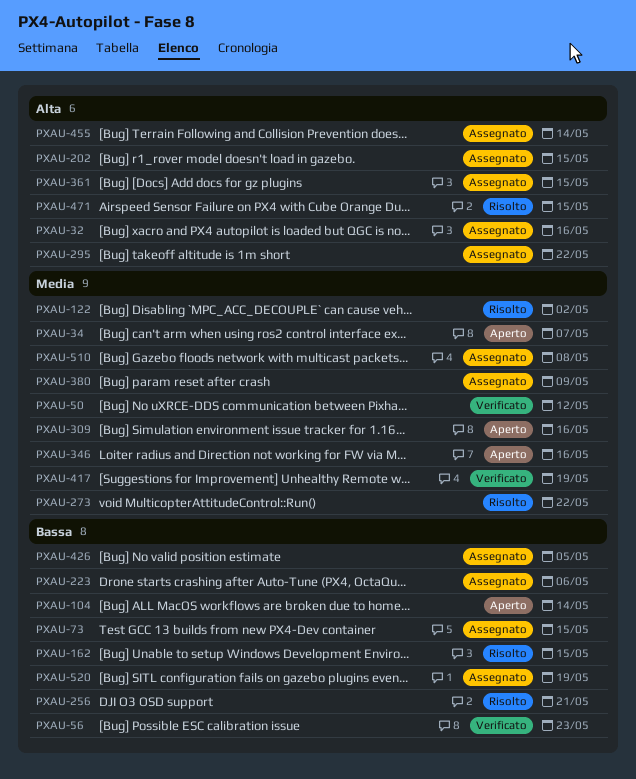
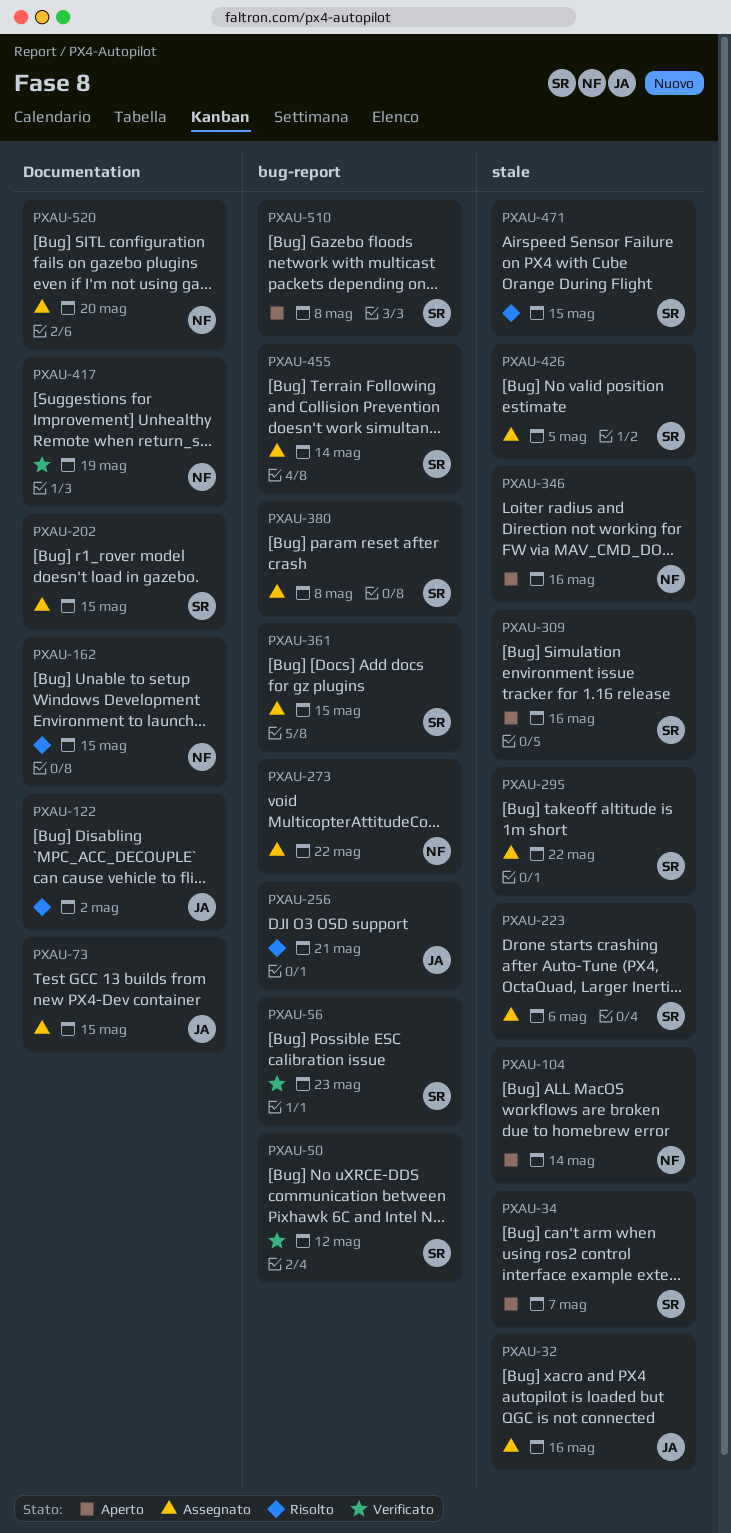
PXAU-273, status: Risolto -> Assegnato
PXAU-380, due: May 9 -> May 8
PXAU-510, status: Assegnato -> Aperto
PXAU-520, due: May 19 -> May 20

